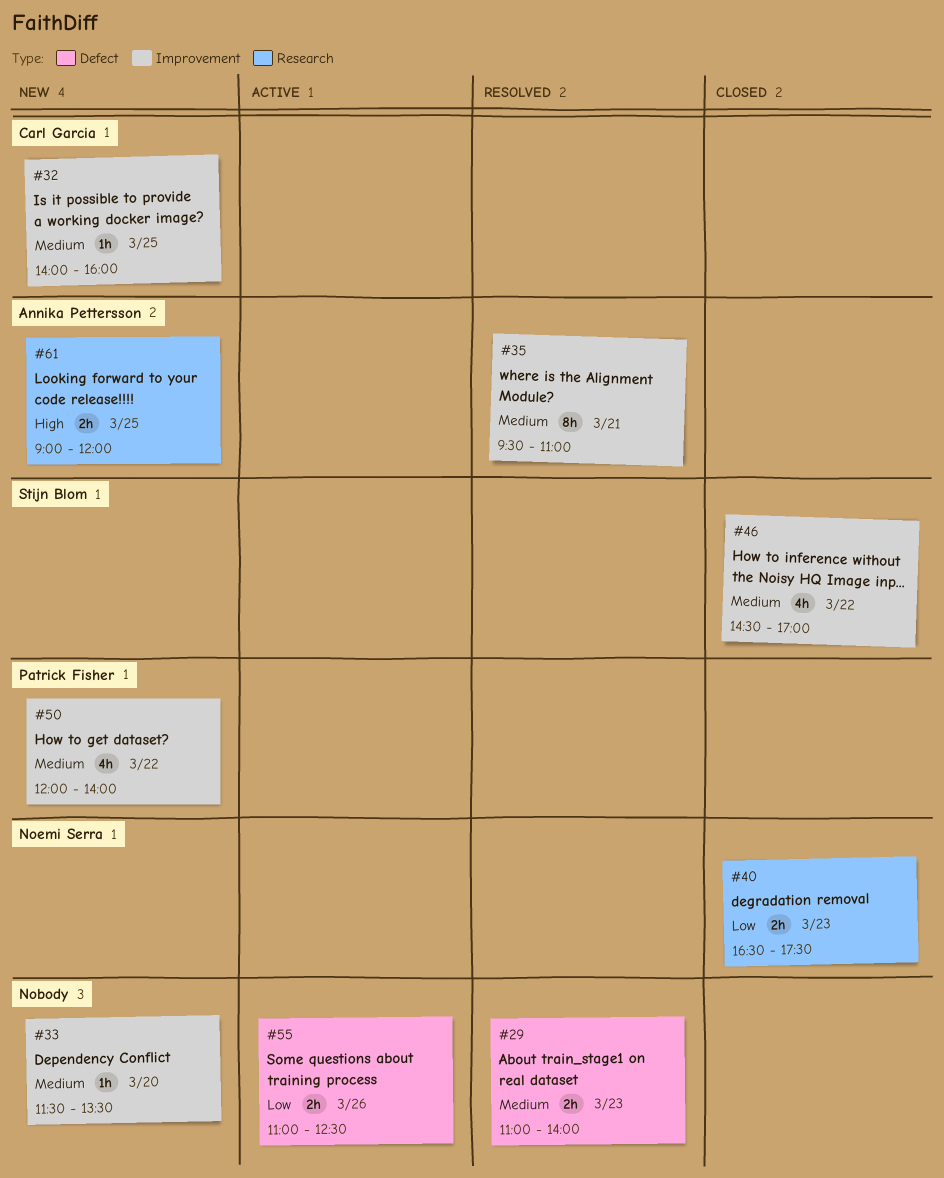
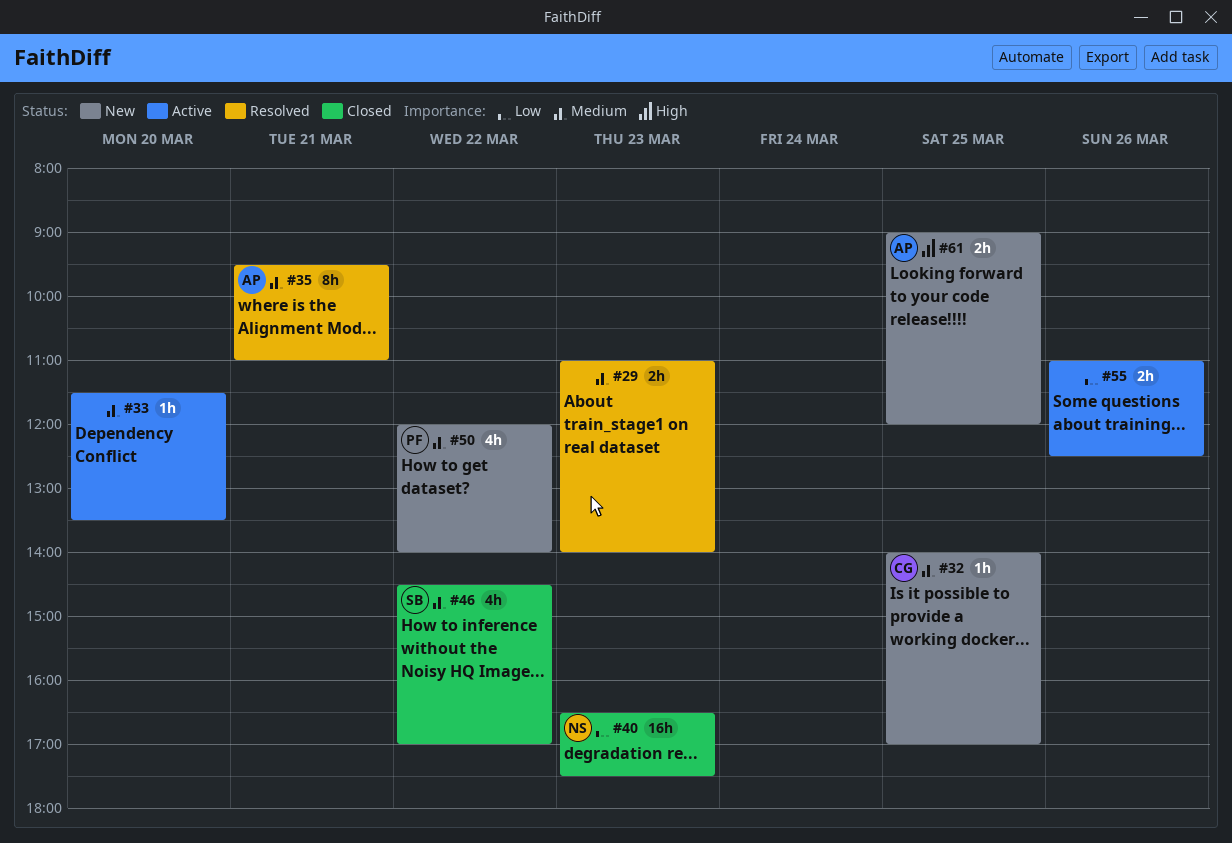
#32, ends: 16:00 -> 17:00
#33, status: New -> Active
#40, estimate: 2h -> 16h

